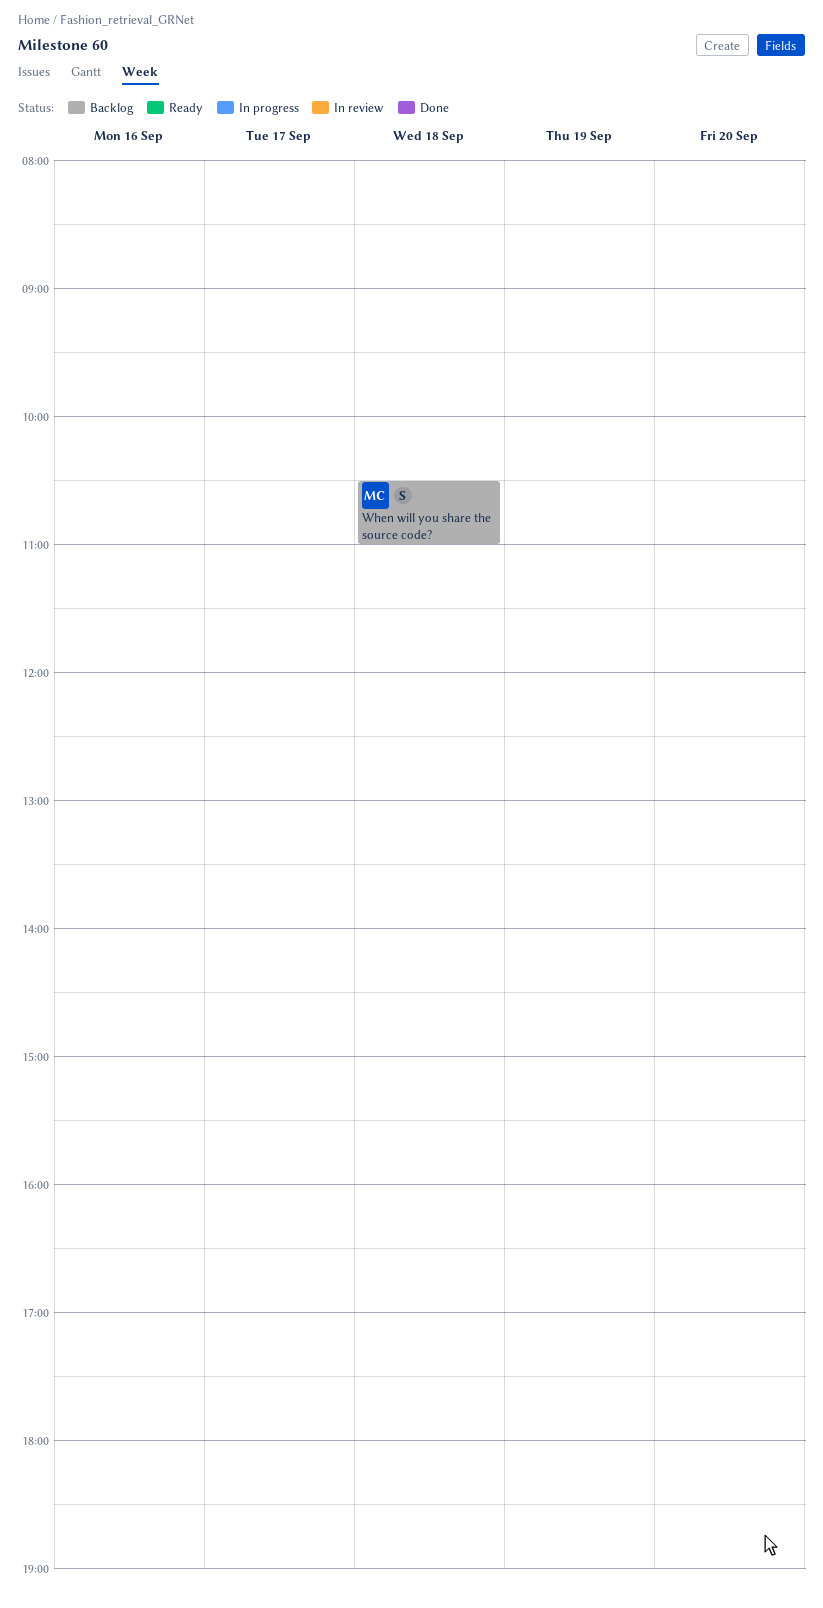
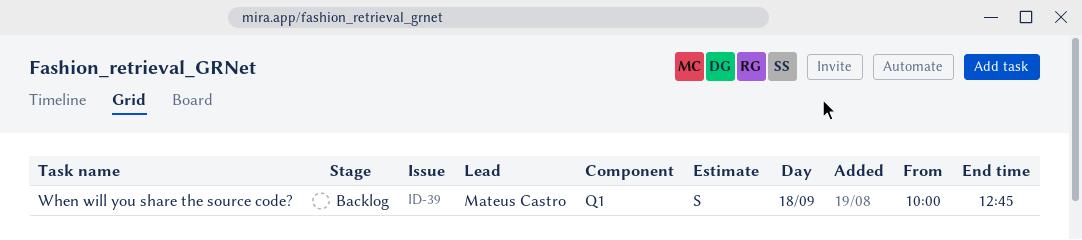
When will you share the source code?, begins: 10:30 -> 10:00
When will you share the source code?, ends: 11:00 -> 12:45

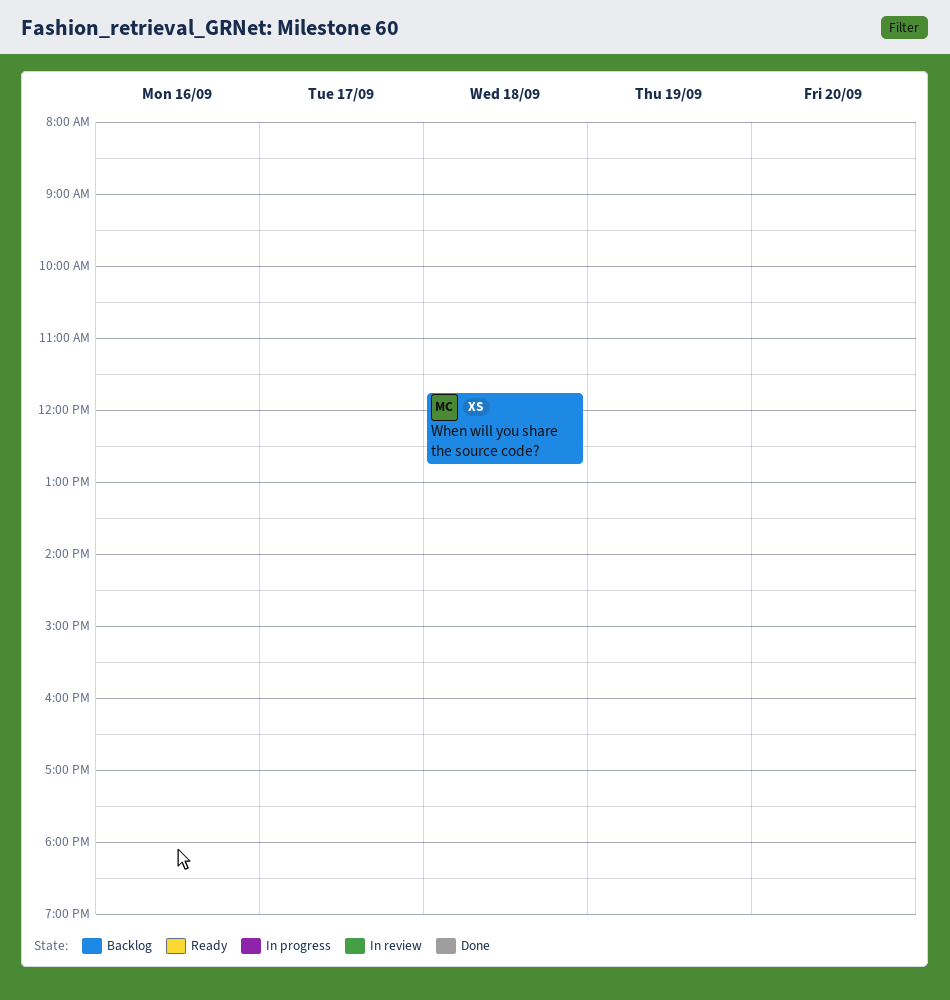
When will you share the source code?, estimate: S -> XS
When will you share the source code?, begins: 10:00 -> 11:45

